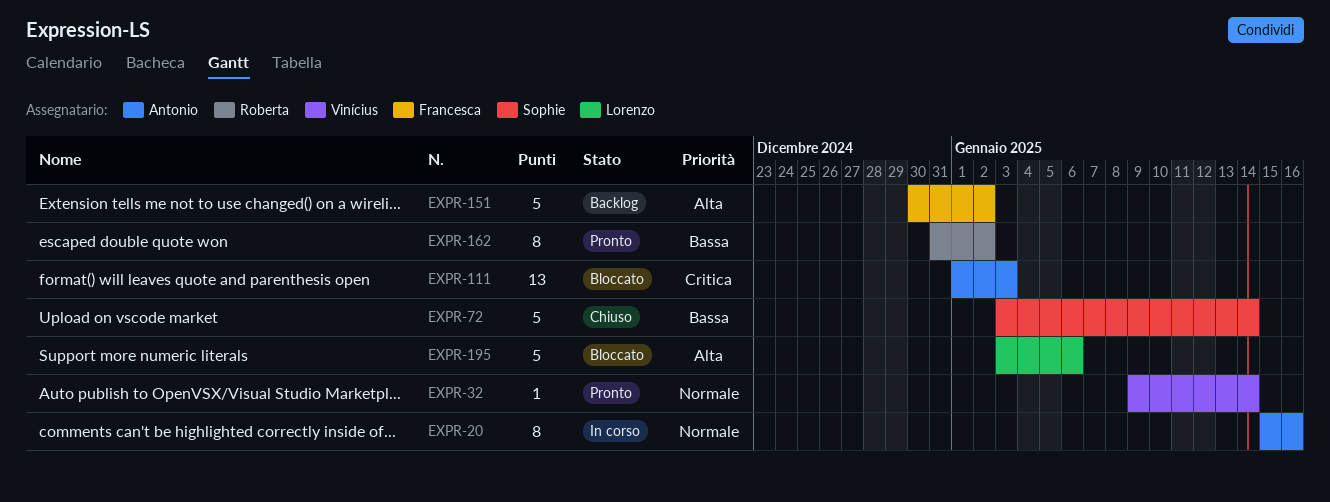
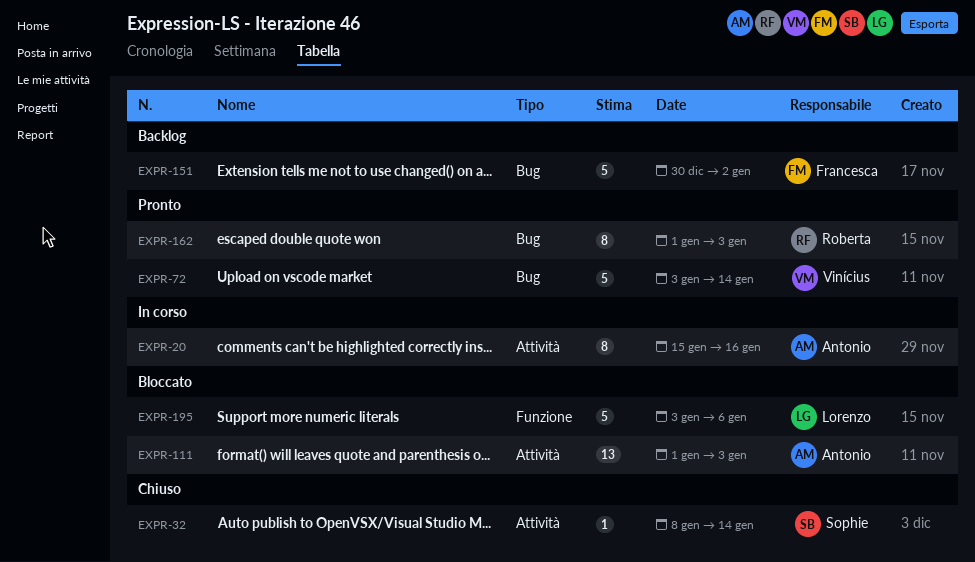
EXPR-32, status: Pronto -> Chiuso
EXPR-32, owner: Vinícius -> Sophie
EXPR-32, start: Jan 9 -> Jan 8
EXPR-72, status: Chiuso -> Pronto
EXPR-72, owner: Sophie -> Vinícius
EXPR-162, start: Dec 31 -> Jan 1
EXPR-162, due: Jan 2 -> Jan 3

